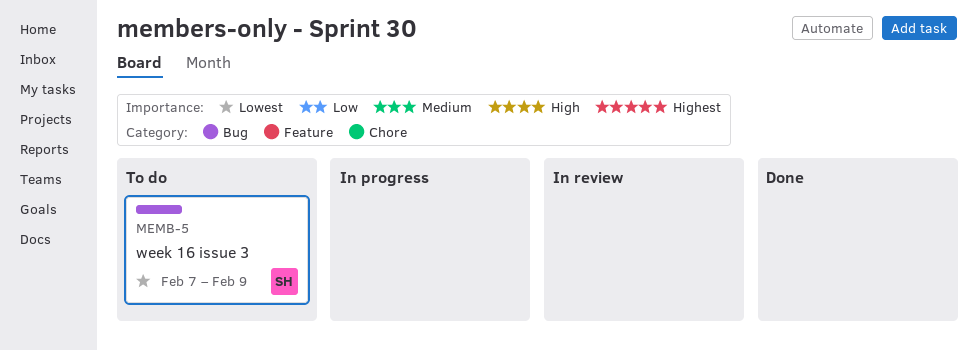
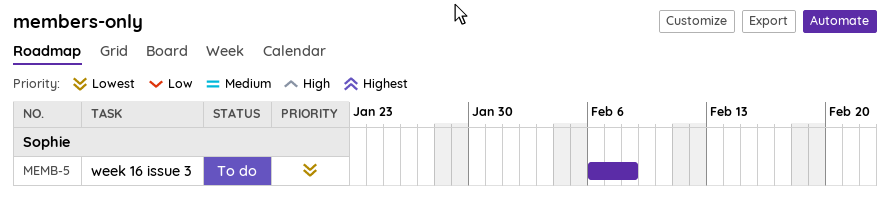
MEMB-5, start: Feb 7 -> Feb 6
MEMB-5, due: Feb 9 -> Feb 8

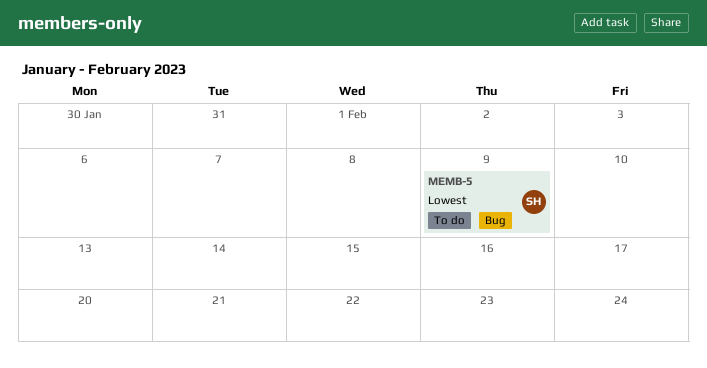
MEMB-5, due: Feb 8 -> Feb 9

